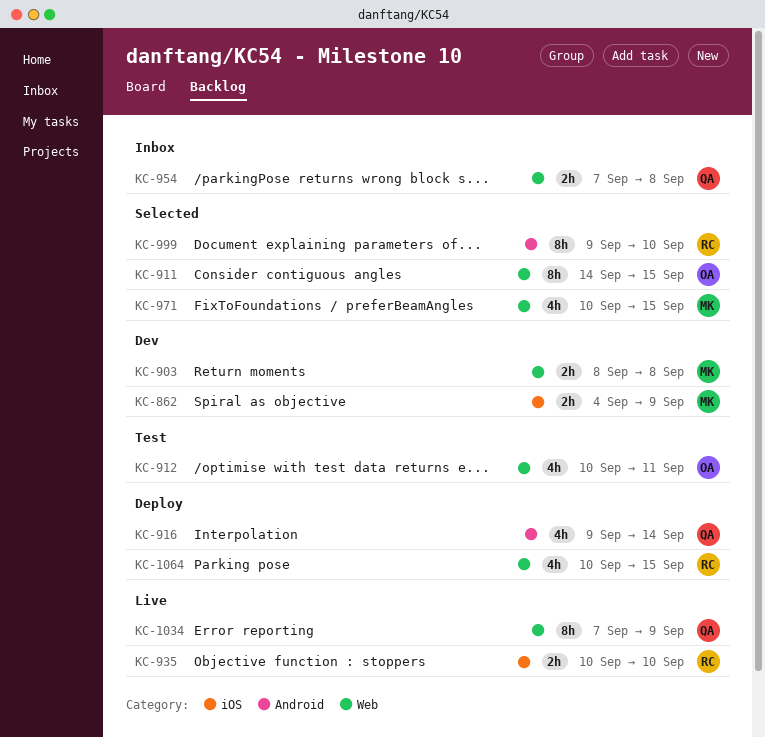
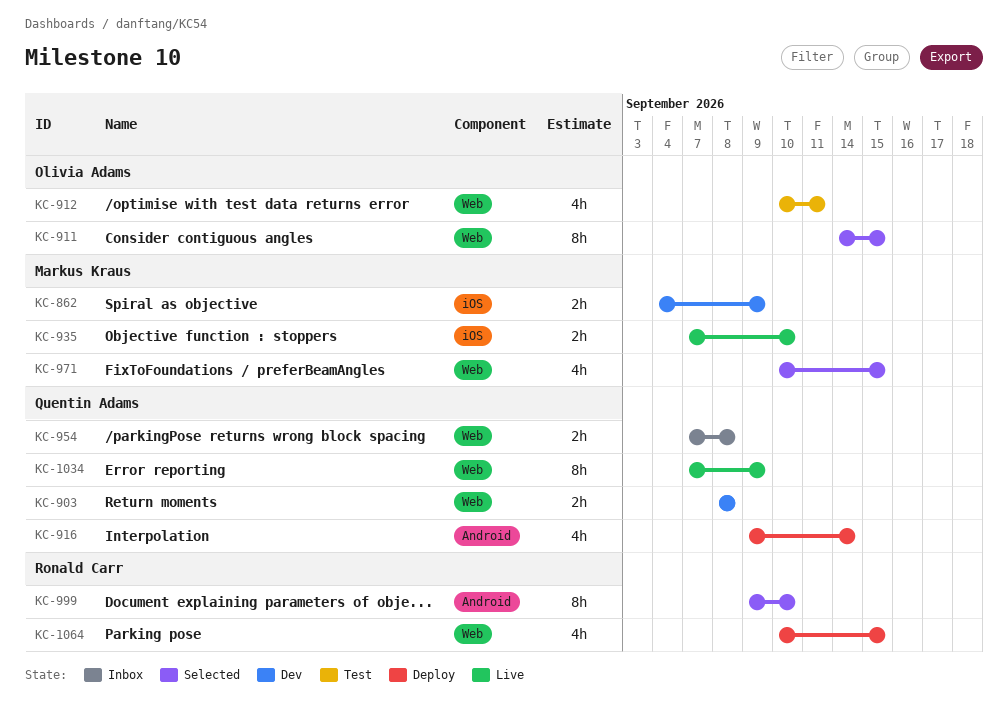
KC-903, owner: Markus Kraus -> Quentin Adams
KC-935, owner: Ronald Carr -> Markus Kraus
KC-935, start: Sep 10 -> Sep 7

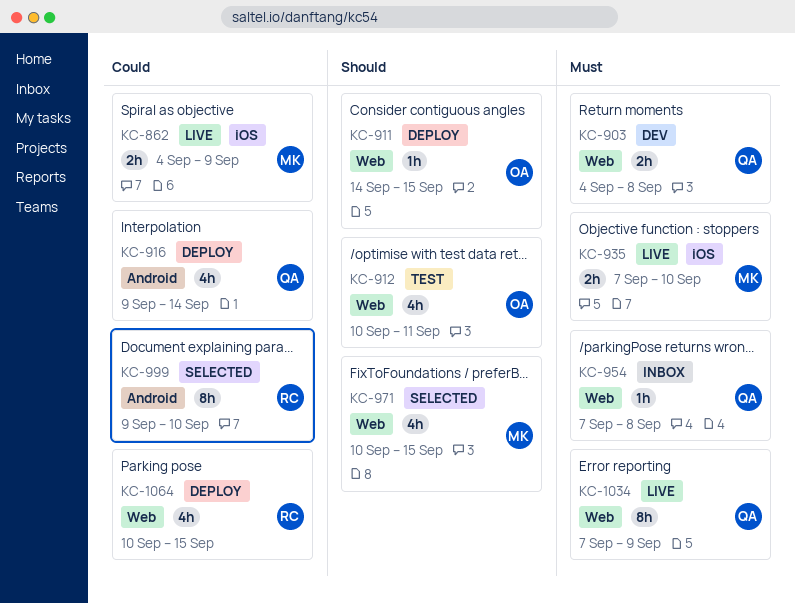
KC-862, status: Dev -> Live
KC-903, start: Sep 8 -> Sep 4
KC-911, status: Selected -> Deploy
KC-911, estimate: 8h -> 1h
KC-954, estimate: 2h -> 1h

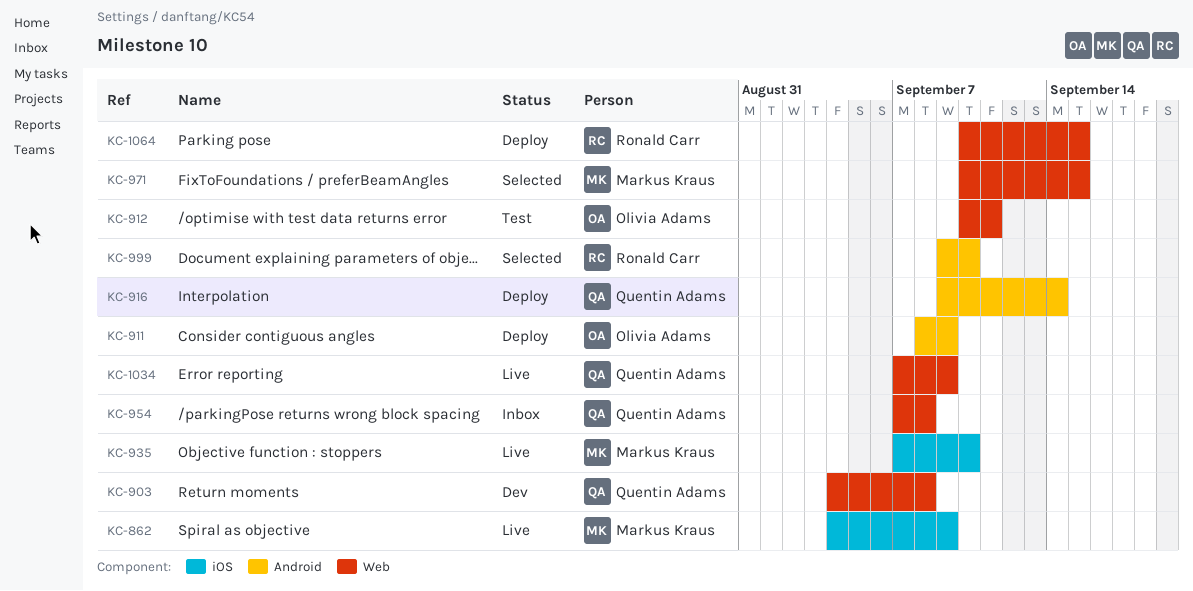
KC-911, label: Web -> Android
KC-911, start: Sep 14 -> Sep 8
KC-911, due: Sep 15 -> Sep 9

